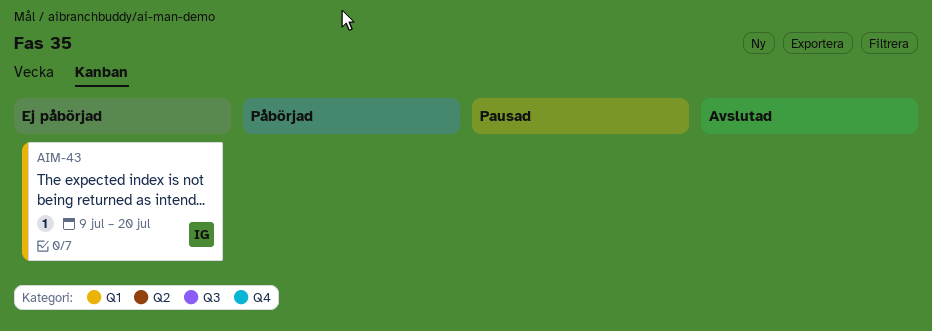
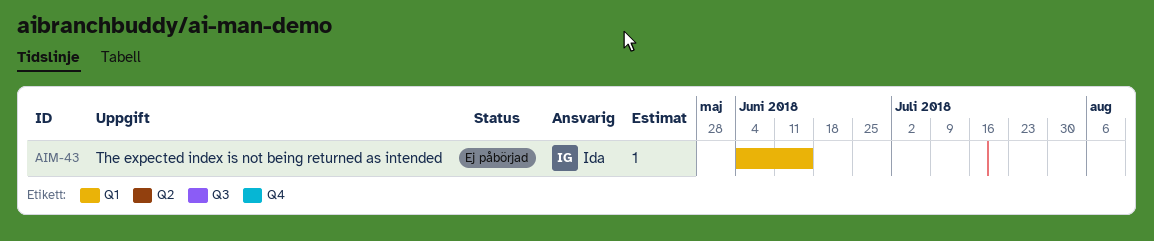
AIM-43, start: Jul 9 -> Jun 4
AIM-43, due: Jul 20 -> Jun 15

